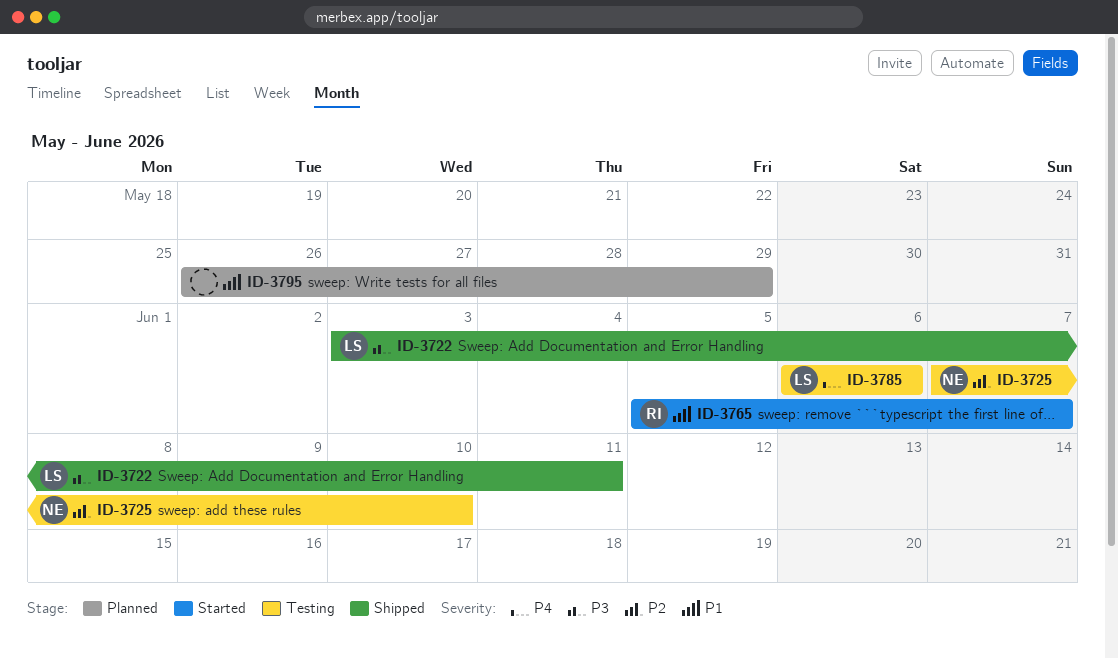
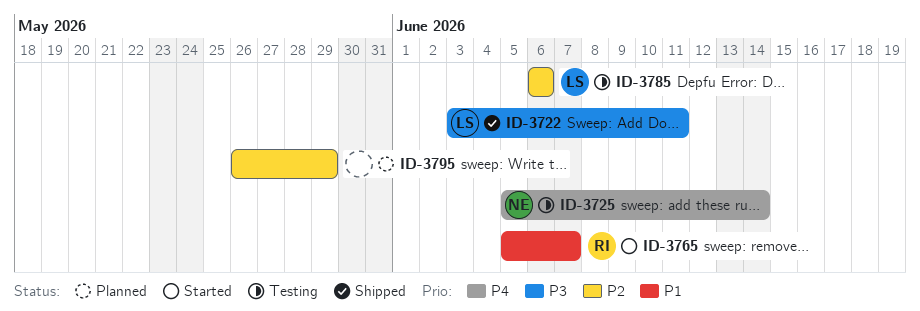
ID-3725, priority: P2 -> P4
ID-3725, start: Jun 7 -> Jun 5
ID-3725, due: Jun 10 -> Jun 14
ID-3785, priority: P4 -> P2
ID-3795, priority: P1 -> P2

